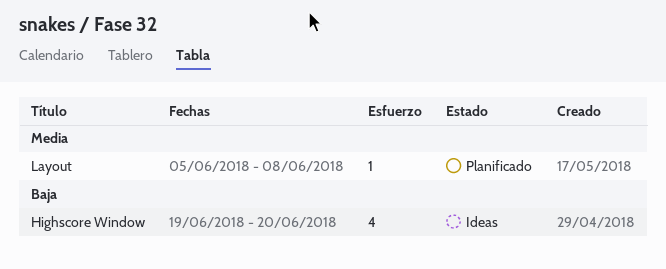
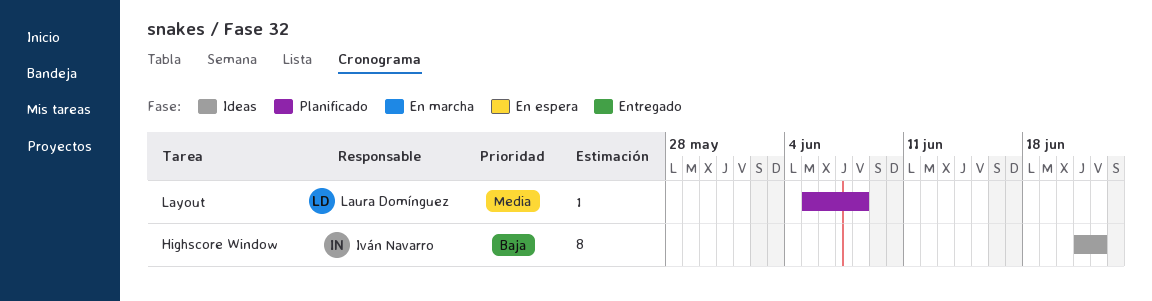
Highscore Window, estimate: 4 -> 8
Highscore Window, start: Jun 19 -> Jun 21
Highscore Window, due: Jun 20 -> Jun 22

